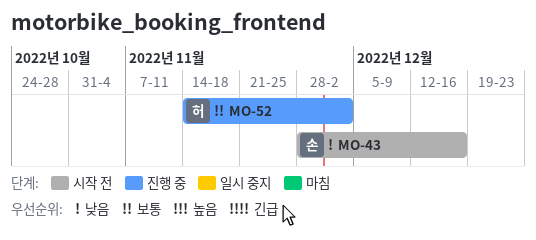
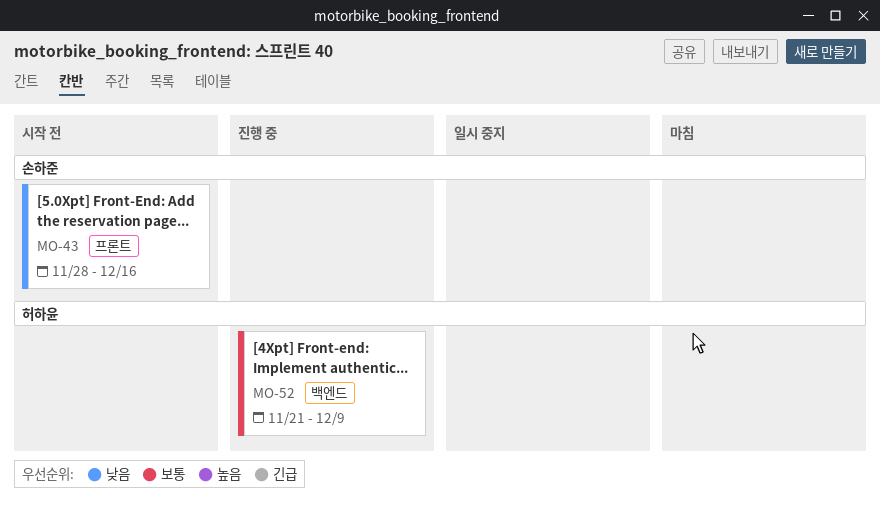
MO-52, start: Nov 14 -> Nov 21
MO-52, due: Dec 2 -> Dec 9

